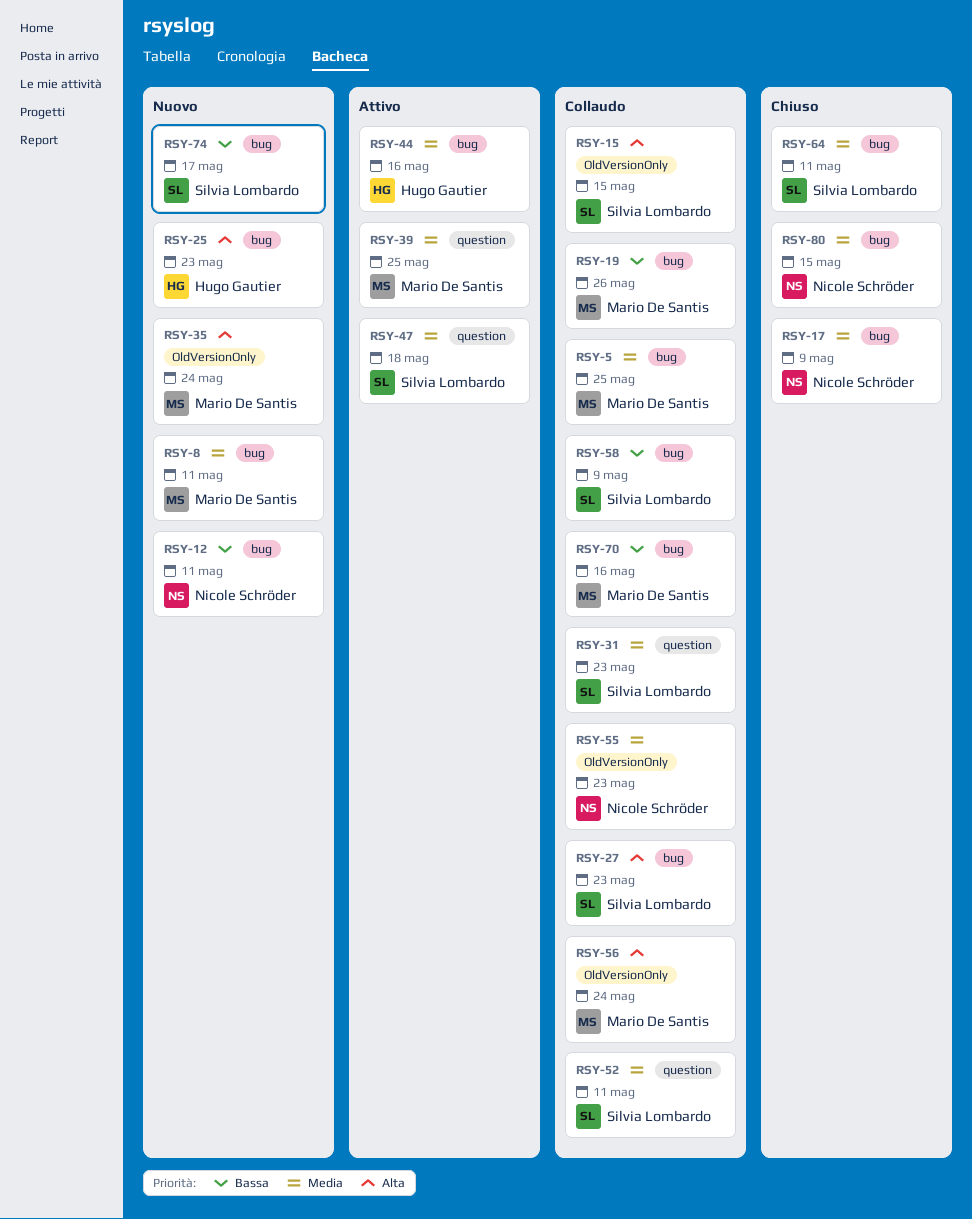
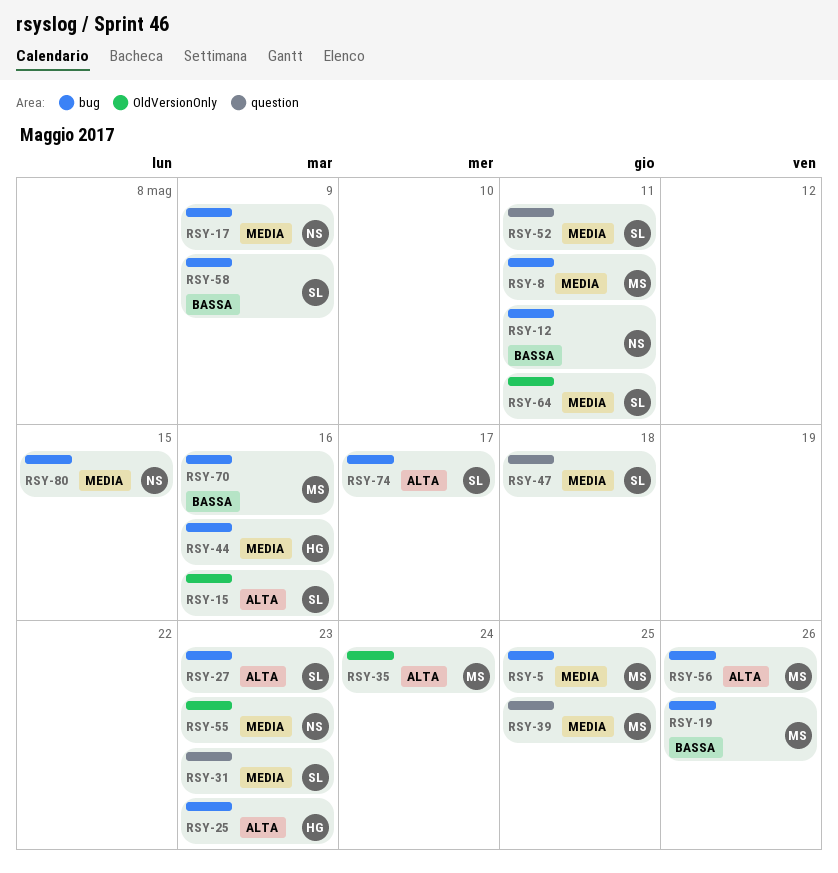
RSY-15, due: May 15 -> May 16
RSY-56, label: OldVersionOnly -> bug
RSY-56, due: May 24 -> May 26
RSY-64, label: bug -> OldVersionOnly
RSY-74, priority: Bassa -> Alta

